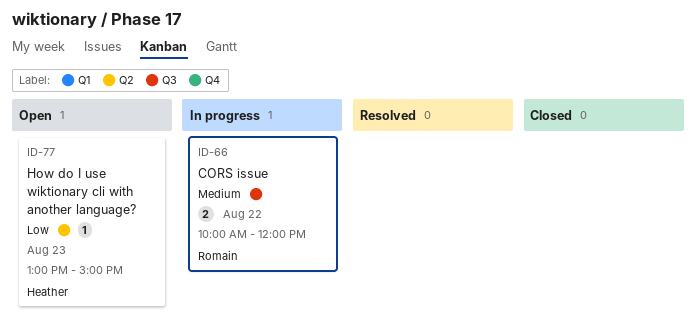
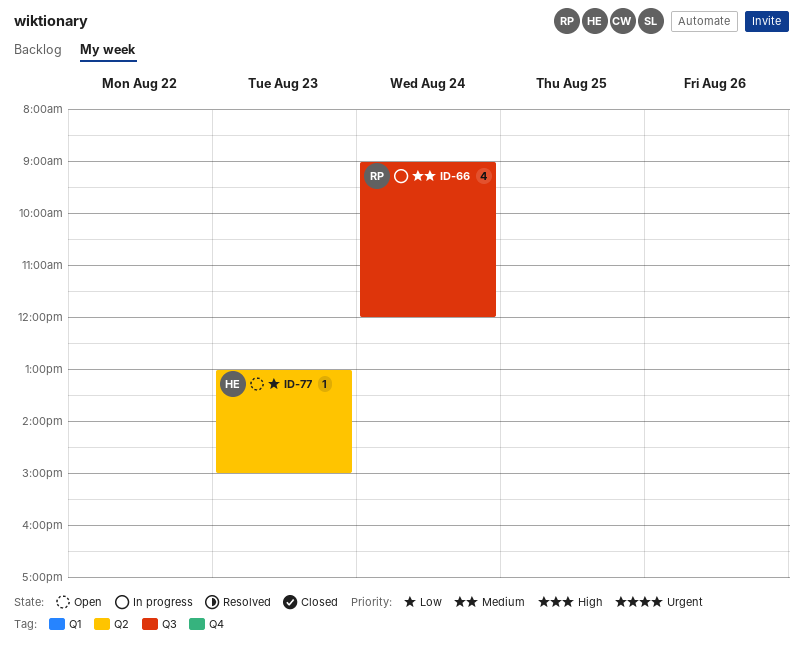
ID-66, estimate: 2 -> 4
ID-66, day: Aug 22 -> Aug 24
ID-66, begins: 10:00 -> 09:00

